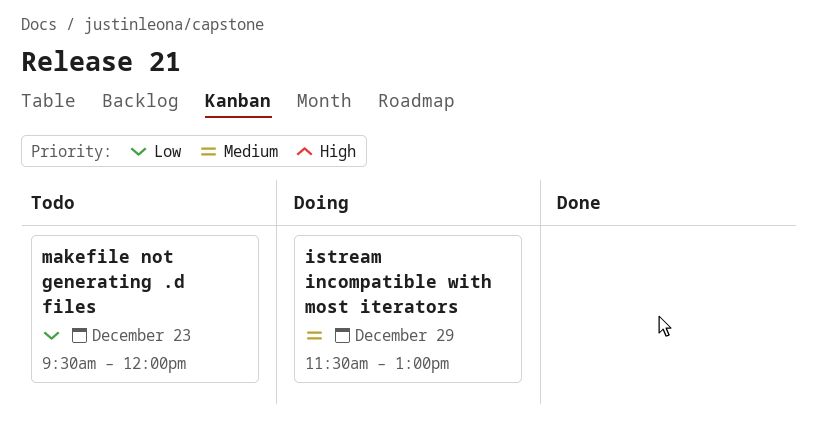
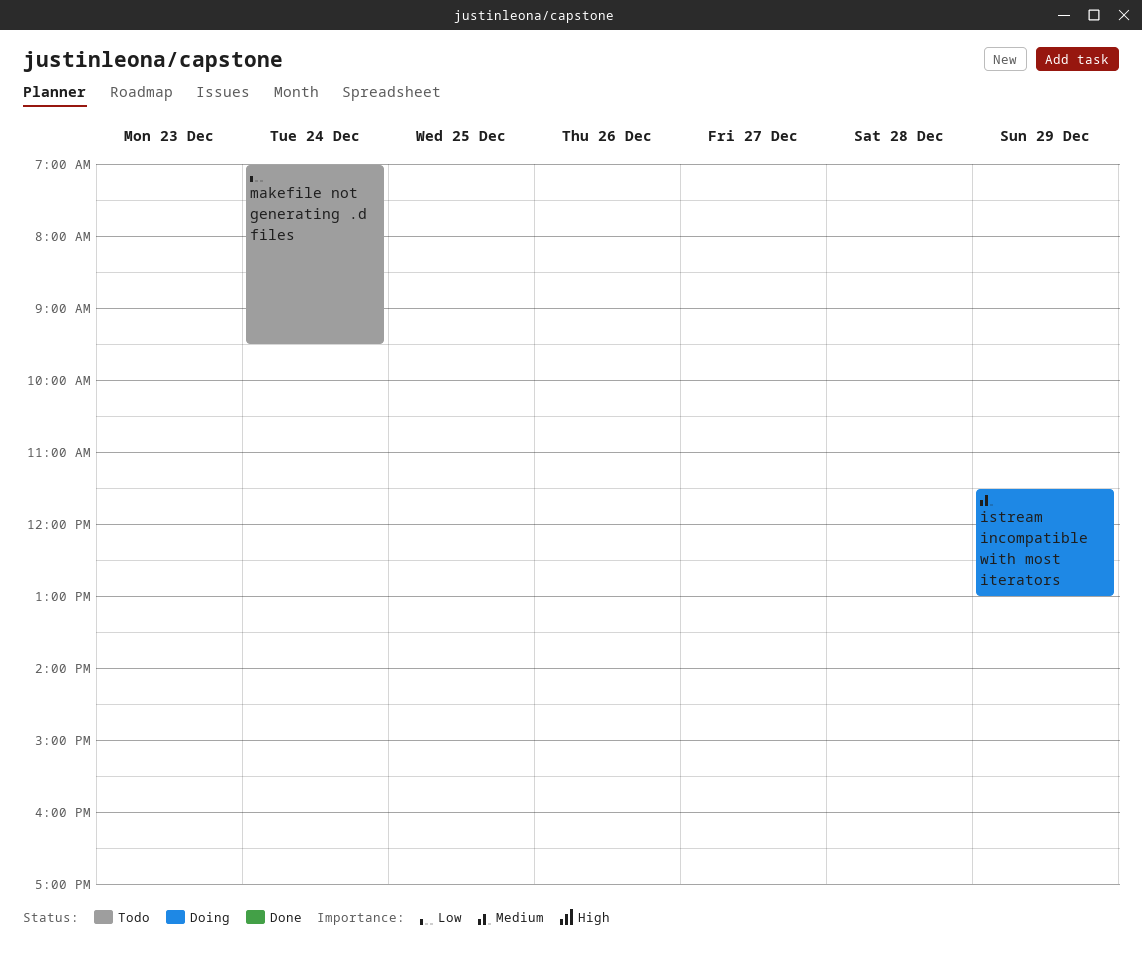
makefile not generating .d files, day: Dec 23 -> Dec 24
makefile not generating .d files, begins: 09:30 -> 07:00
makefile not generating .d files, ends: 12:00 -> 09:30

